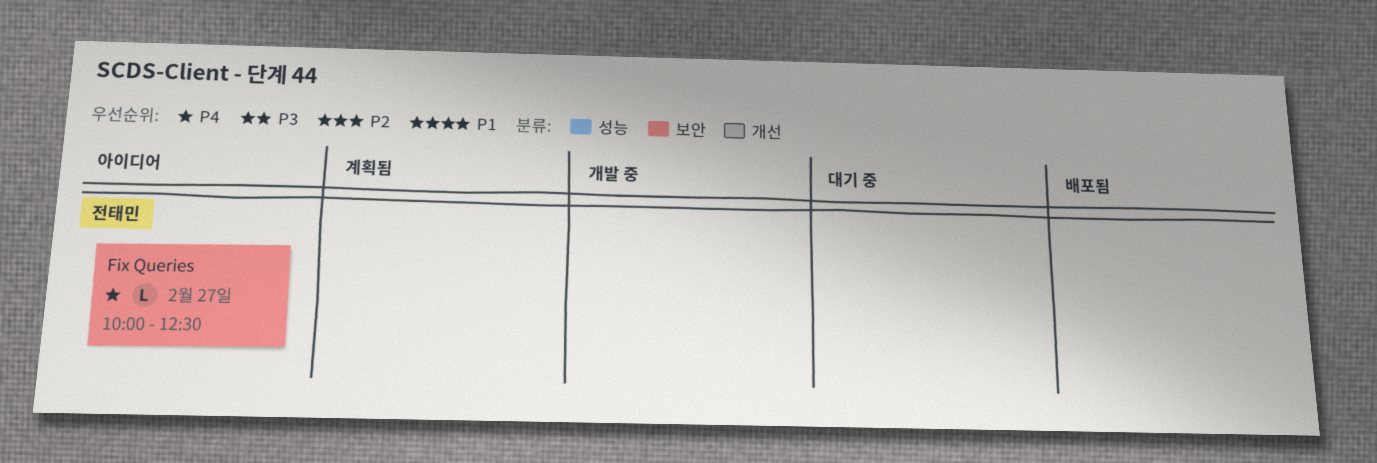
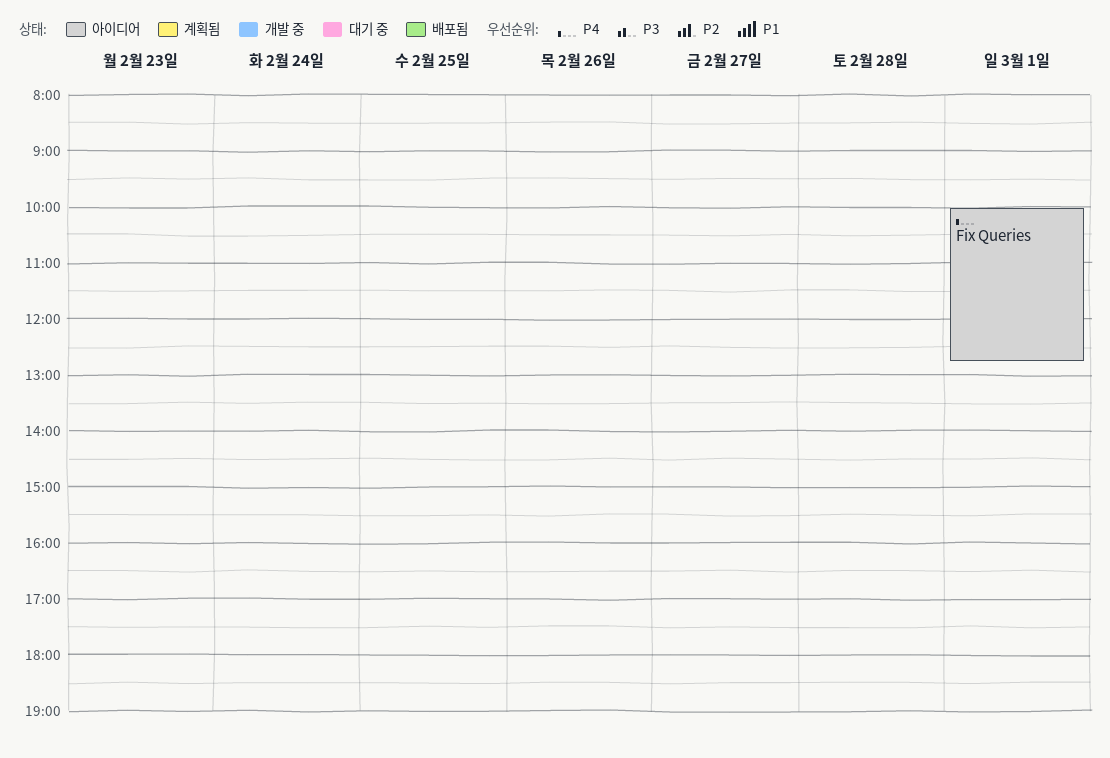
Fix Queries, day: Feb 27 -> Mar 1
Fix Queries, ends: 12:30 -> 12:45

